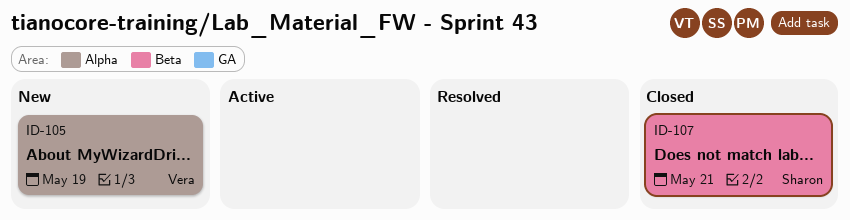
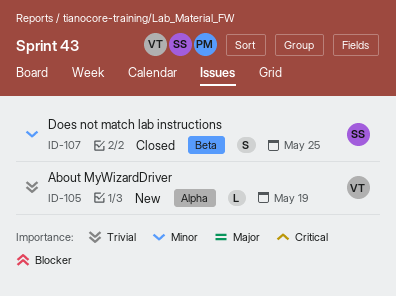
ID-107, due: May 21 -> May 25

